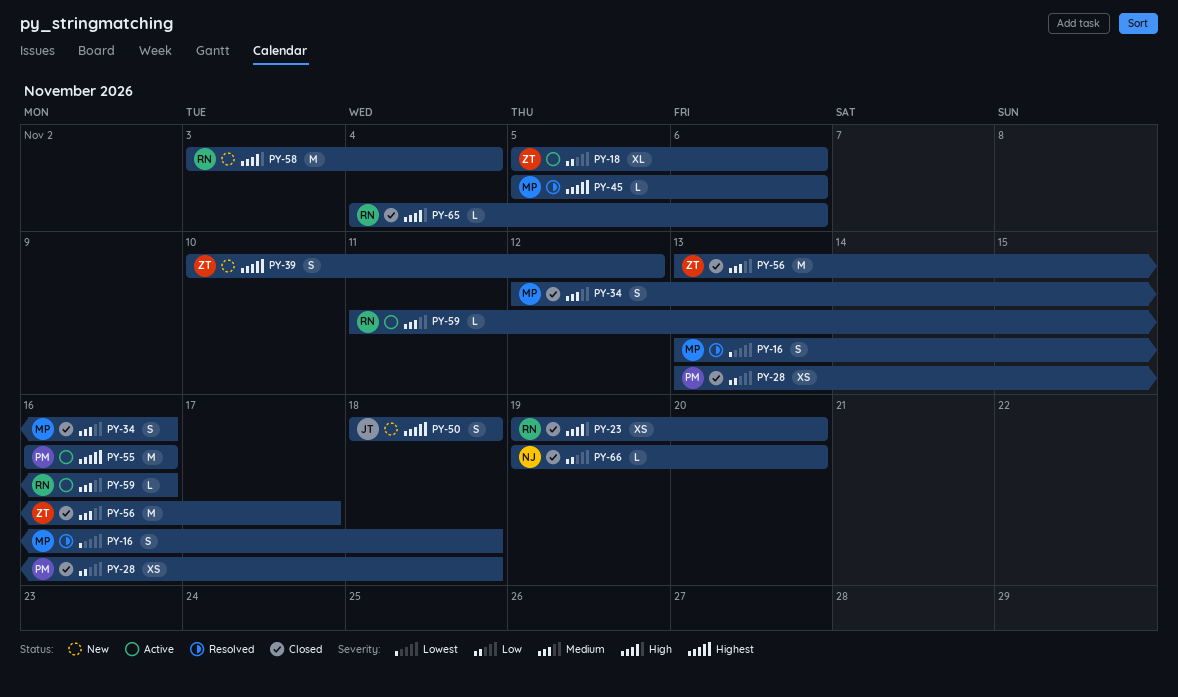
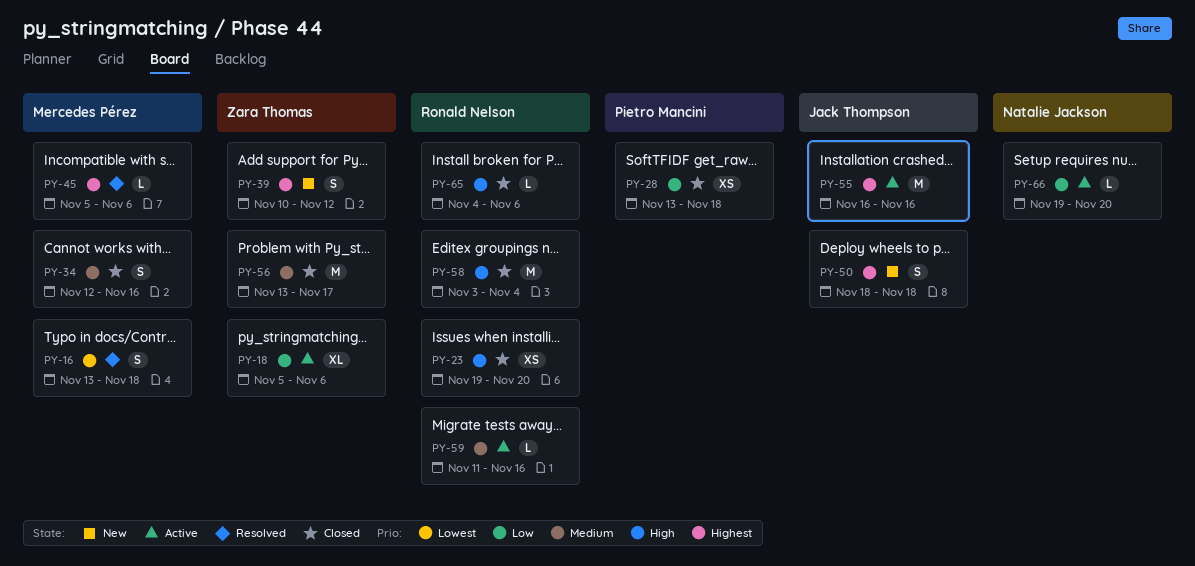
PY-55, owner: Pietro Mancini -> Jack Thompson
PY-58, status: New -> Closed
PY-66, status: Closed -> Active

